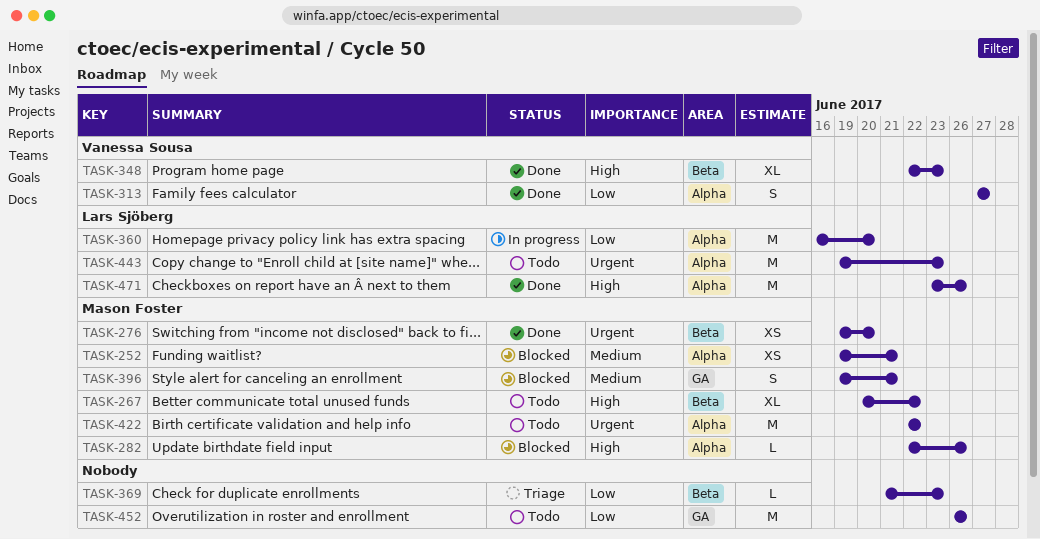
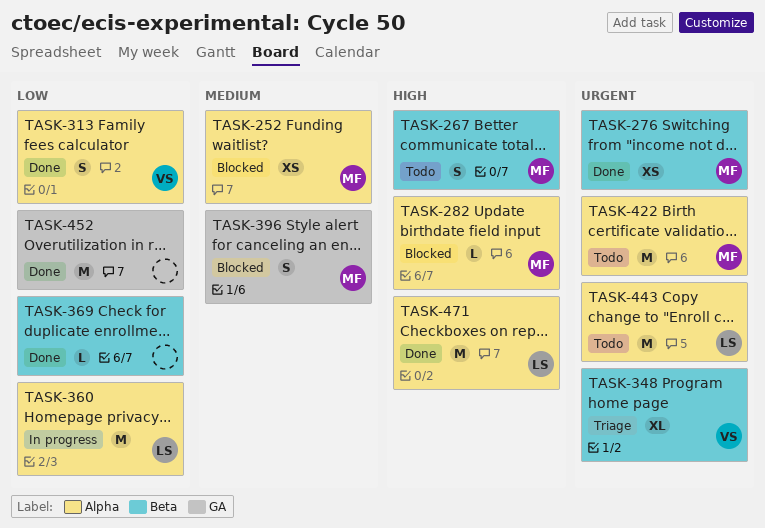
TASK-267, estimate: XL -> S
TASK-348, status: Done -> Triage
TASK-348, priority: High -> Urgent
TASK-369, status: Triage -> Done
TASK-452, status: Todo -> Done

